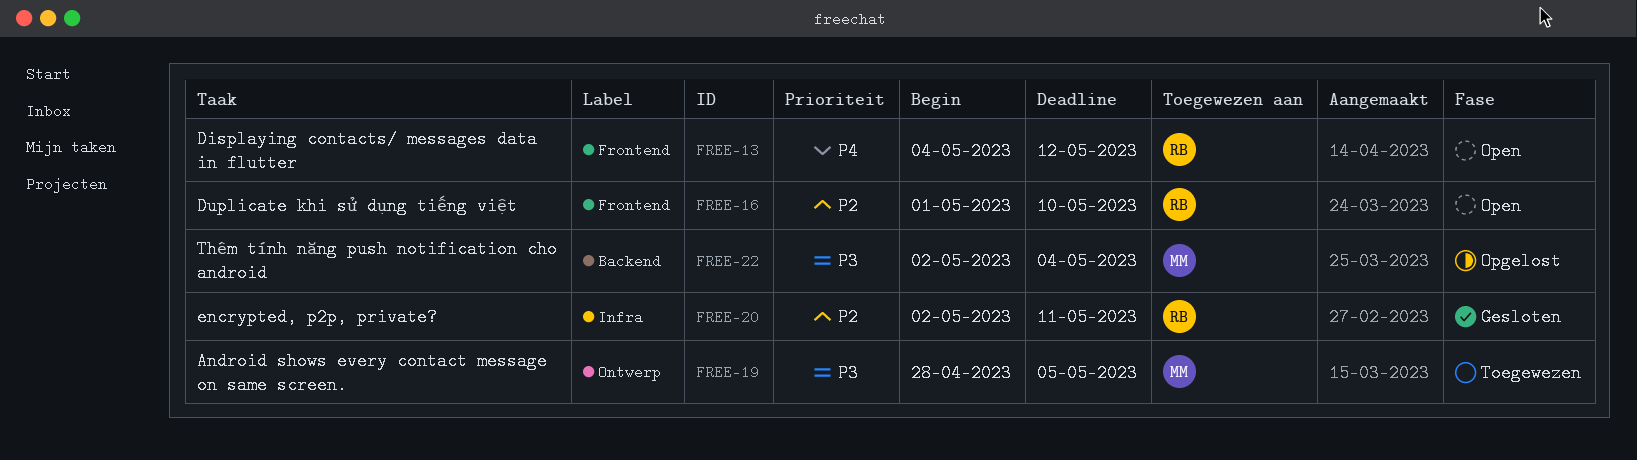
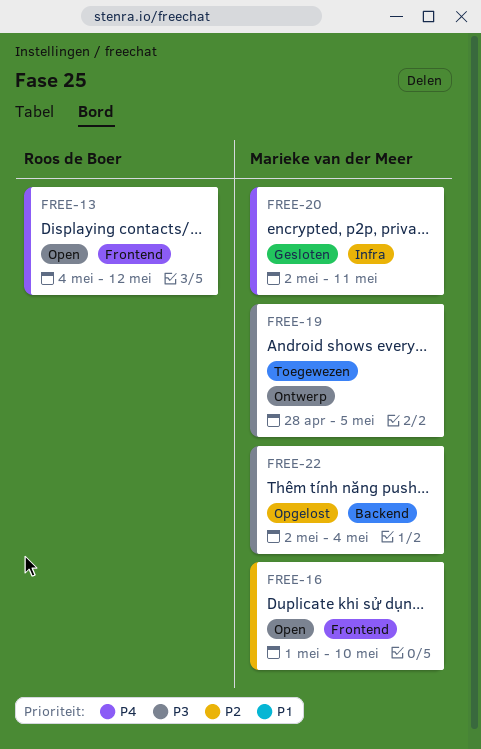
FREE-16, owner: Roos de Boer -> Marieke van der Meer
FREE-20, owner: Roos de Boer -> Marieke van der Meer
FREE-20, priority: P2 -> P4

